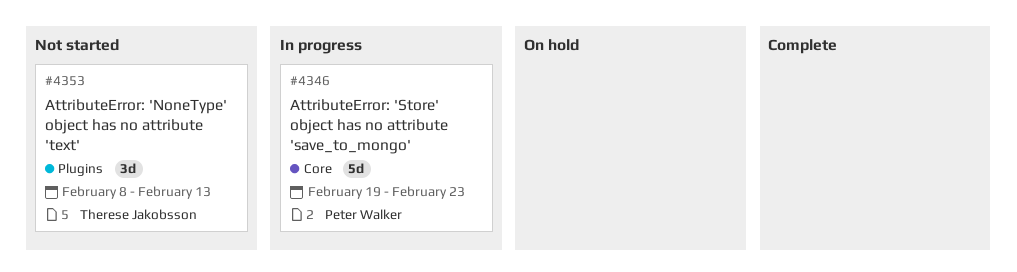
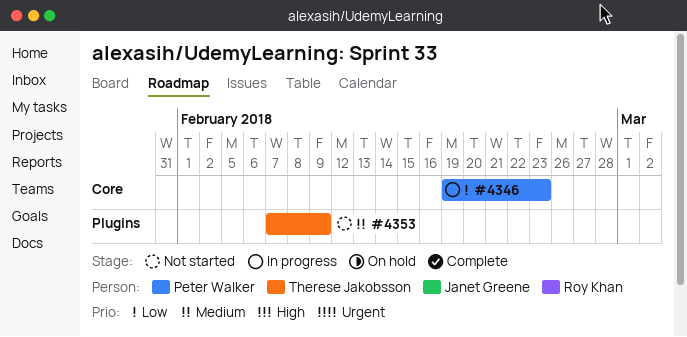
#4353, start: Feb 8 -> Feb 7
#4353, due: Feb 13 -> Feb 9

